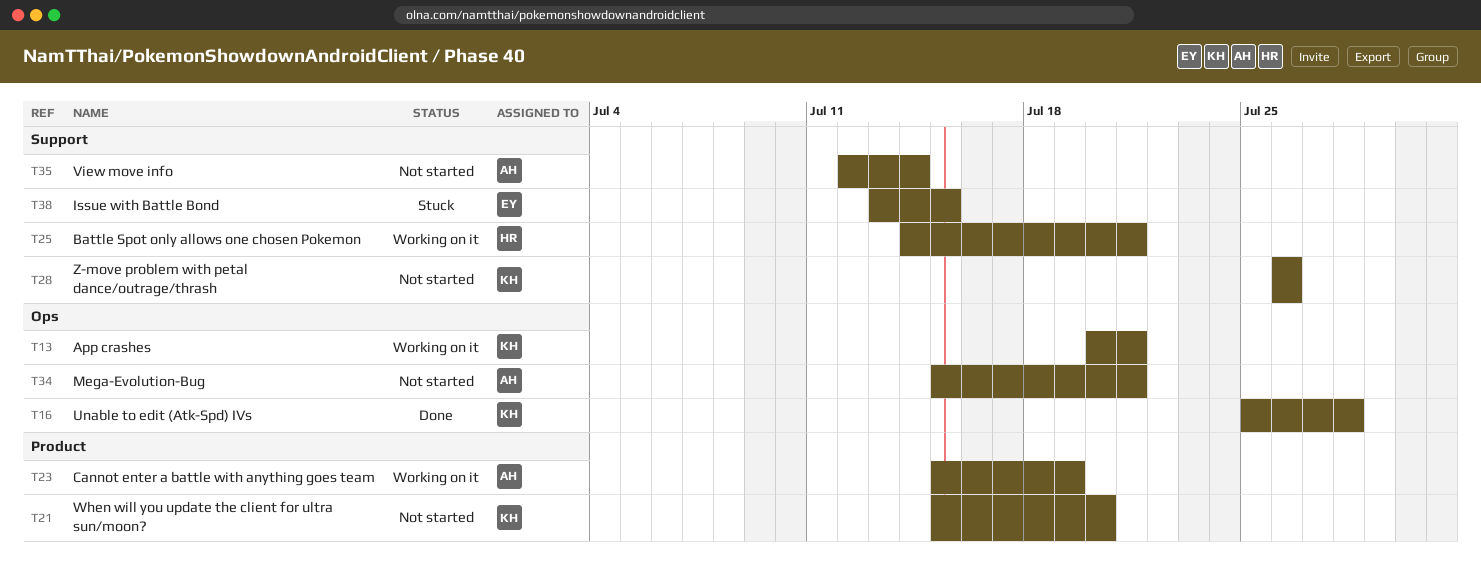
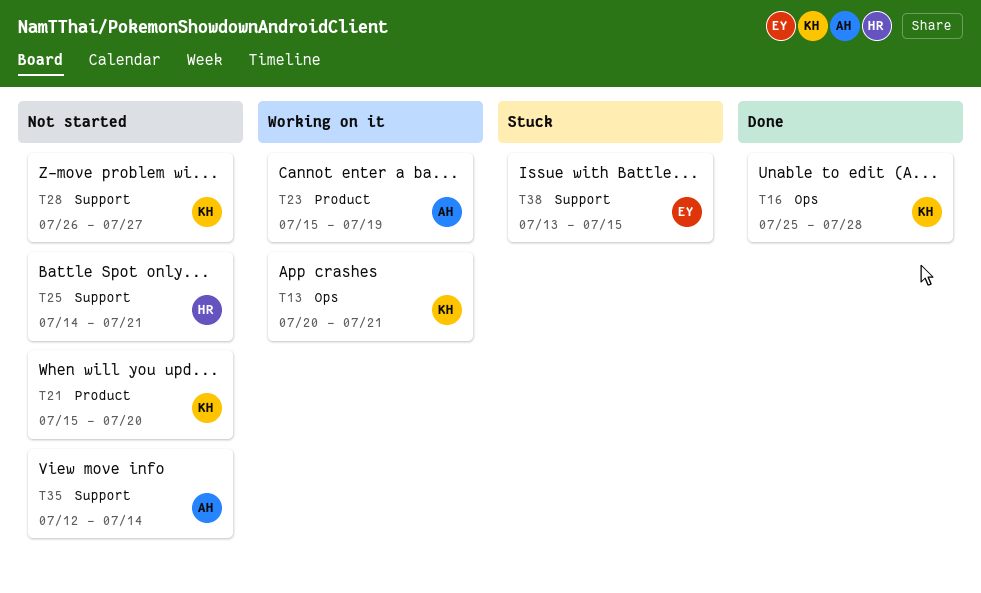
T25, status: Working on it -> Not started
T28, due: Jul 26 -> Jul 27
T34: present -> none

